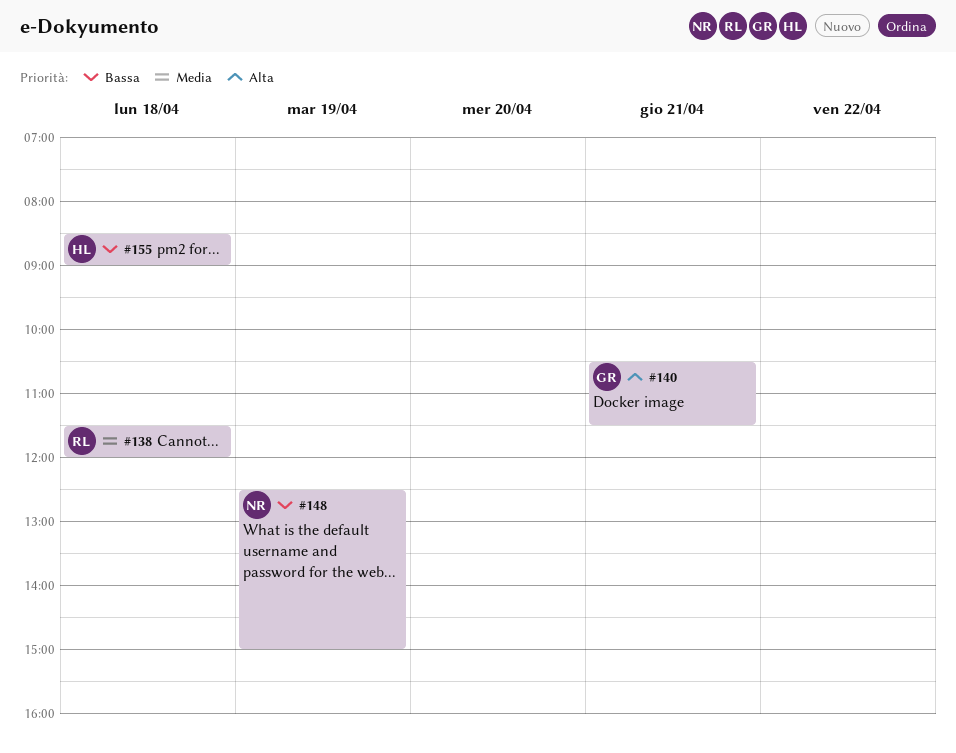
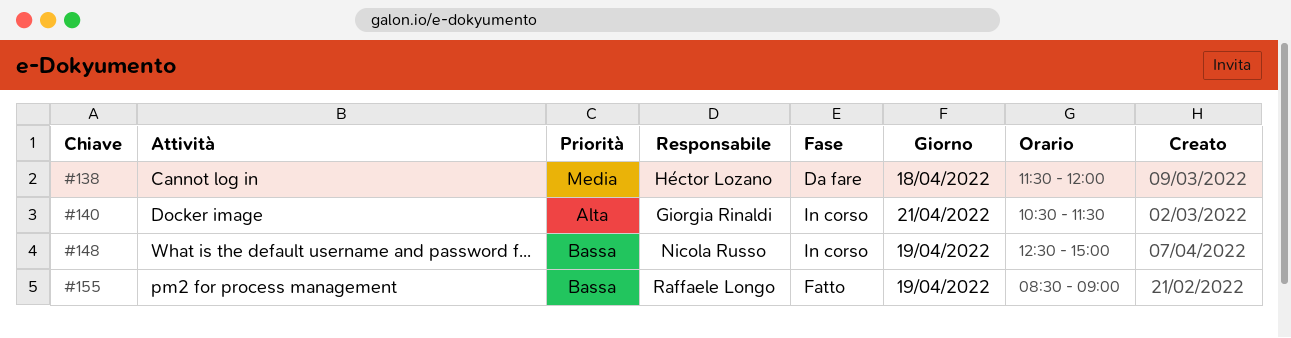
#138, owner: Raffaele Longo -> Héctor Lozano
#155, owner: Héctor Lozano -> Raffaele Longo
#155, day: Apr 18 -> Apr 19

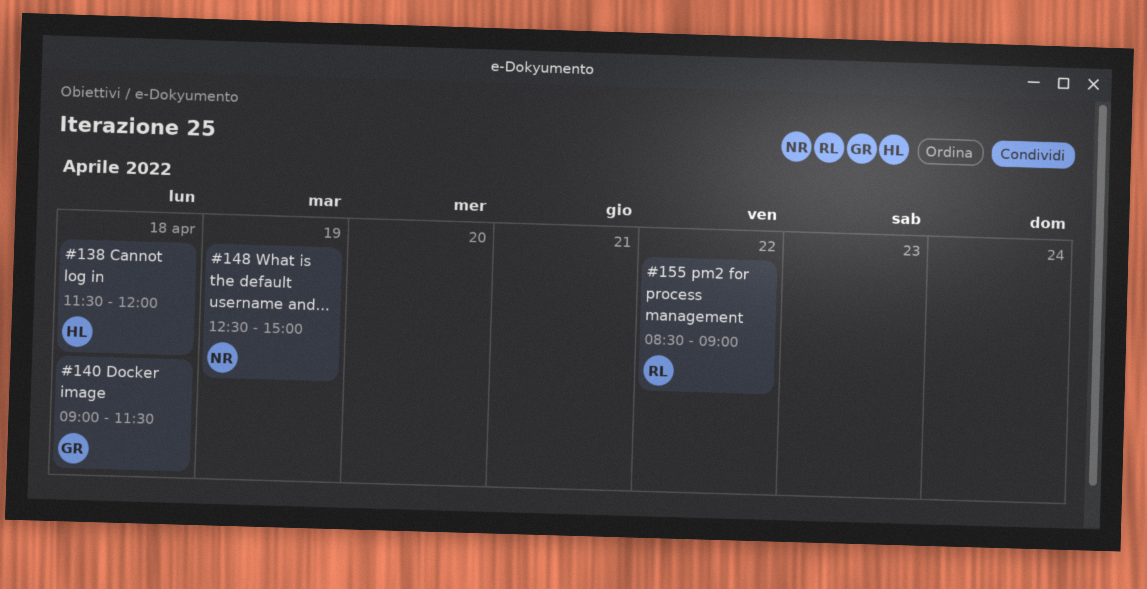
#140, day: Apr 21 -> Apr 18
#140, begins: 10:30 -> 09:00
#155, day: Apr 19 -> Apr 22

